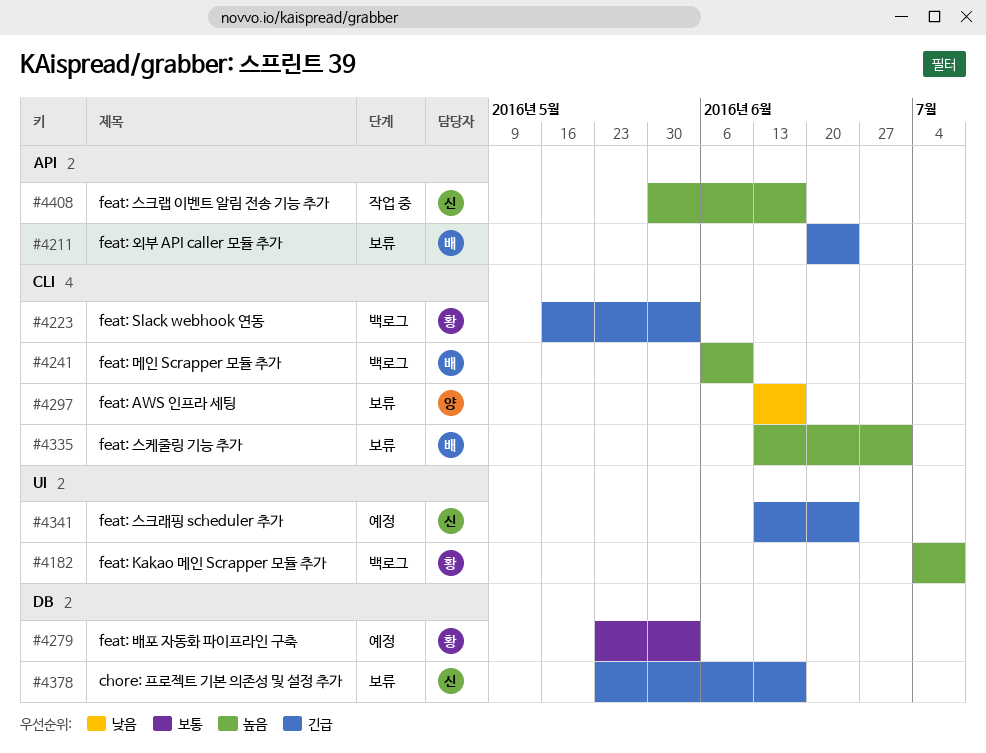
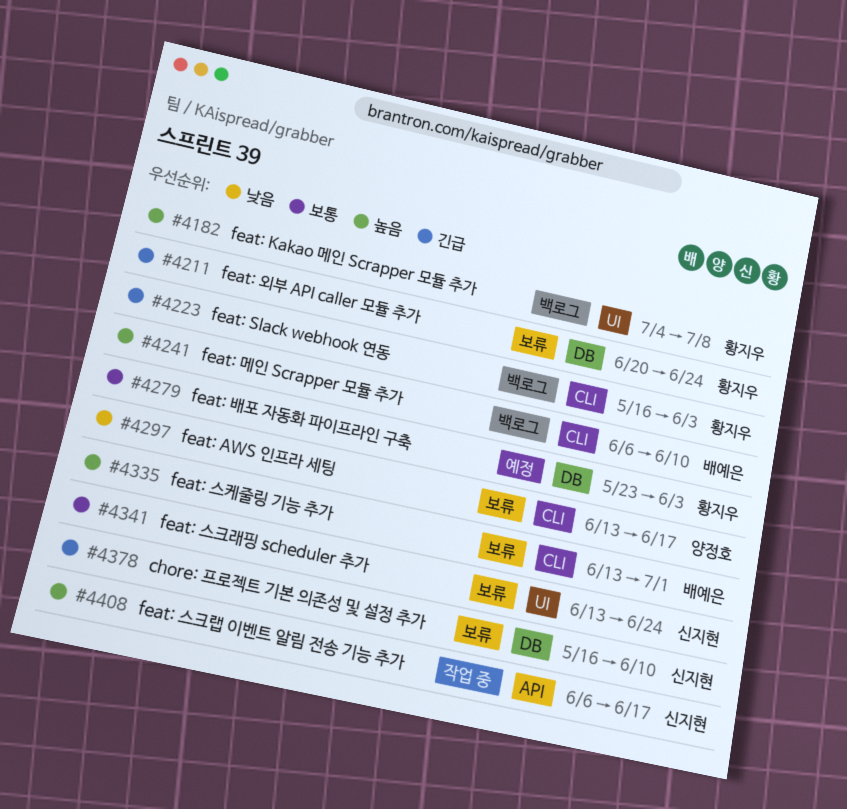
#4211, owner: 배예은 -> 황지우
#4211, label: API -> DB
#4341, status: 예정 -> 보류
#4341, priority: 긴급 -> 보통
#4378, start: May 23 -> May 16
#4378, due: Jun 17 -> Jun 10
#4408, start: May 30 -> Jun 6

